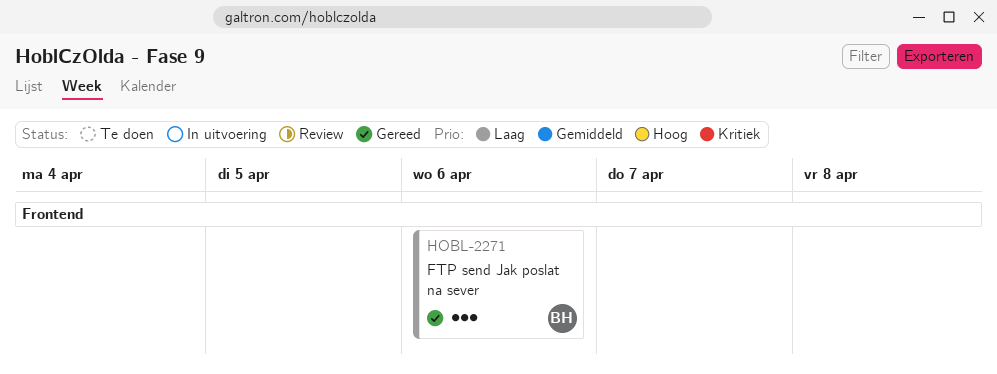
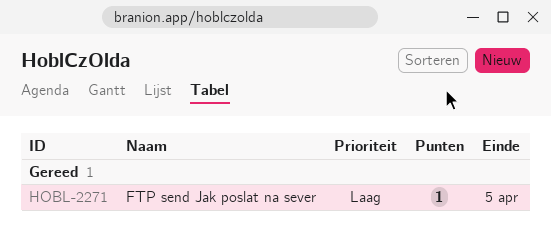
HOBL-2271, estimate: 3 -> 1
HOBL-2271, due: Apr 6 -> Apr 5

